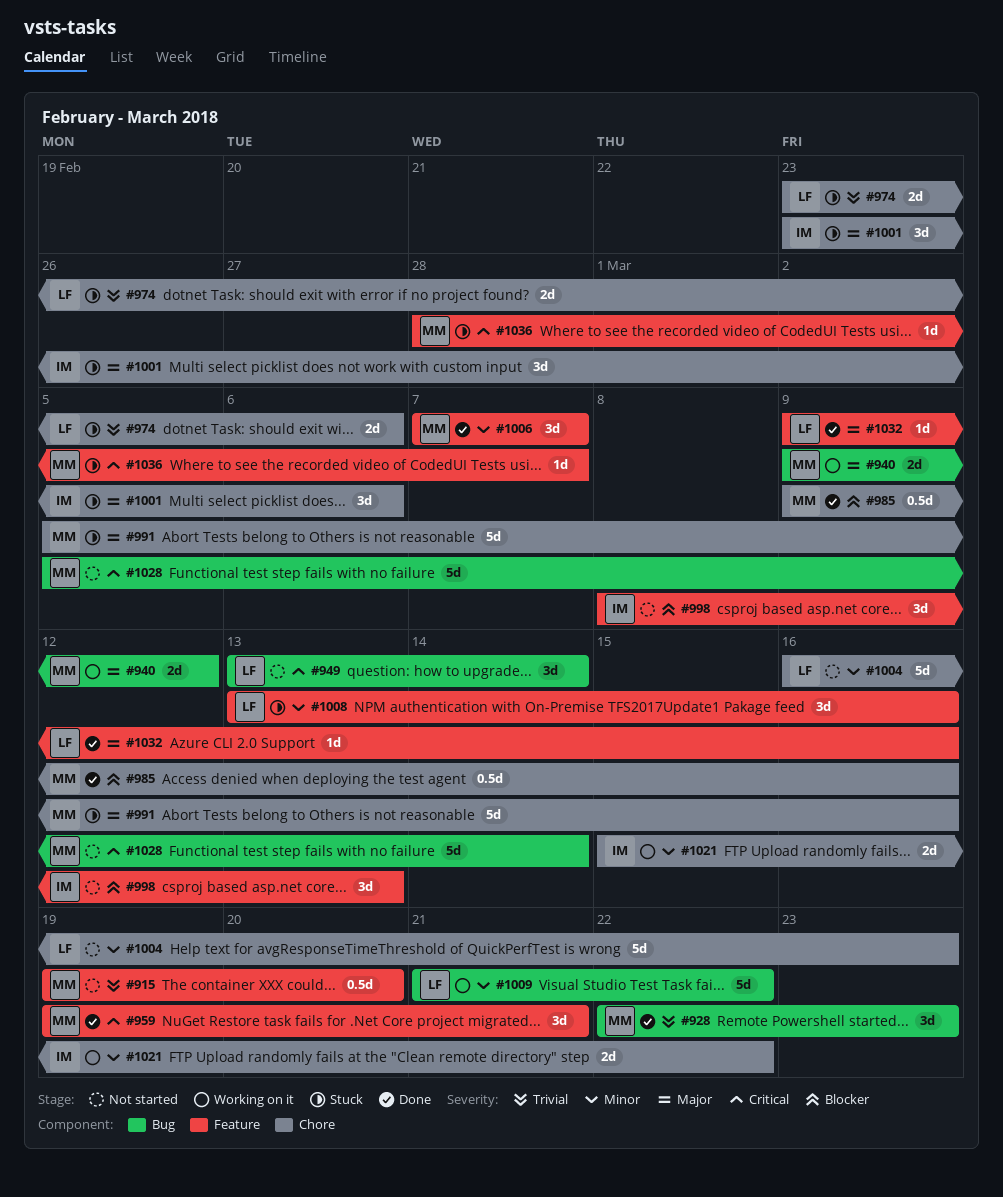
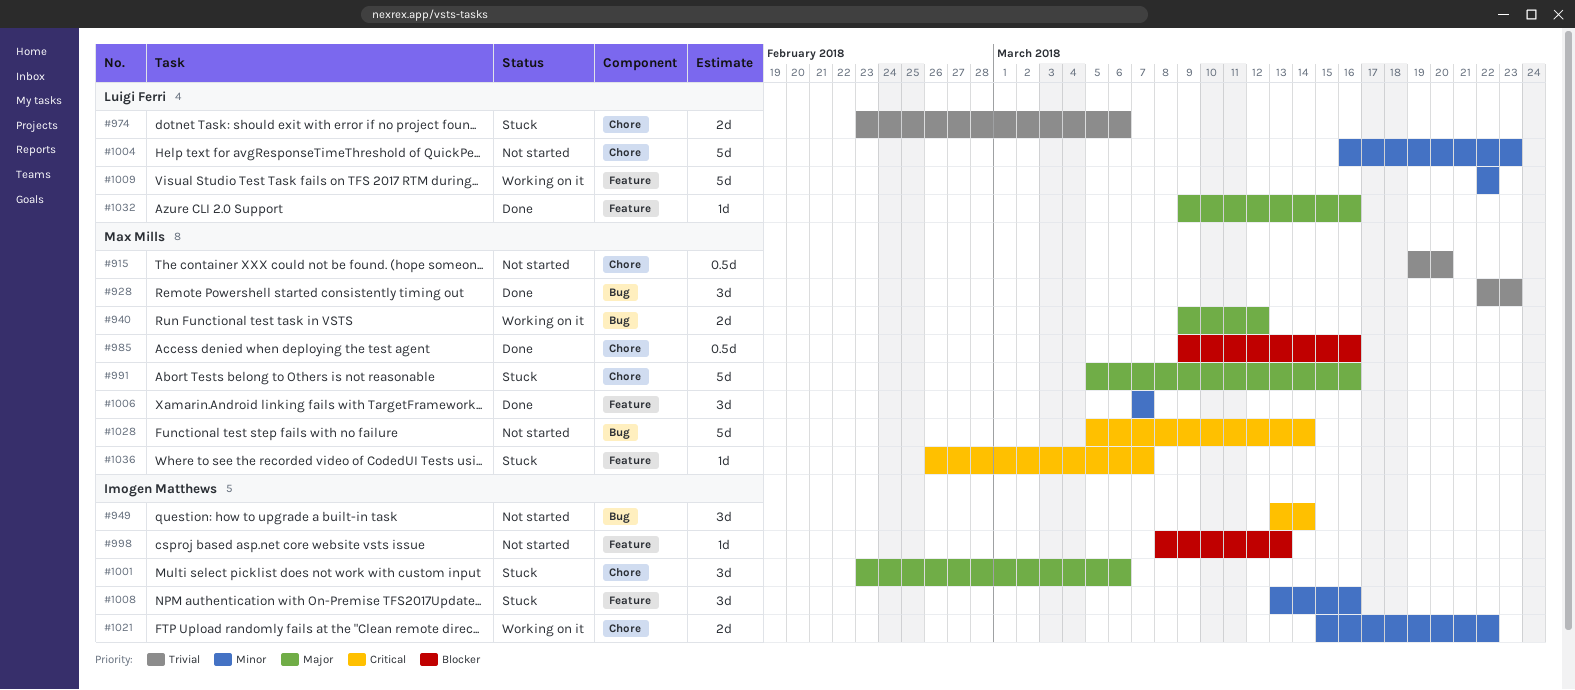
#915, label: Feature -> Chore
#949, owner: Luigi Ferri -> Imogen Matthews
#959: present -> none
#998, estimate: 3d -> 1d
#1008, owner: Luigi Ferri -> Imogen Matthews
#1009, label: Bug -> Feature
#1009, start: Mar 21 -> Mar 22
#1036, start: Feb 28 -> Feb 26

